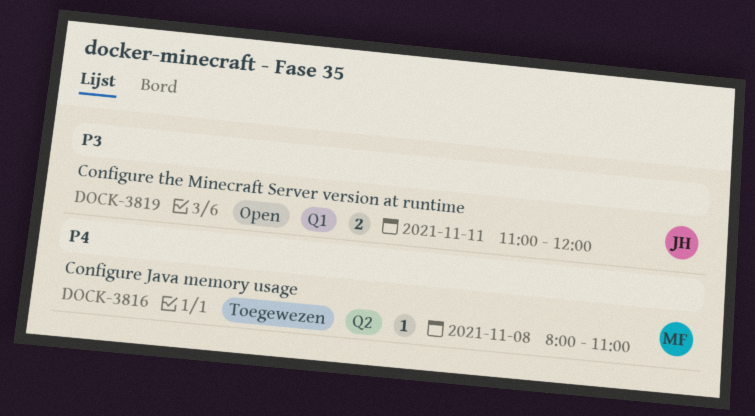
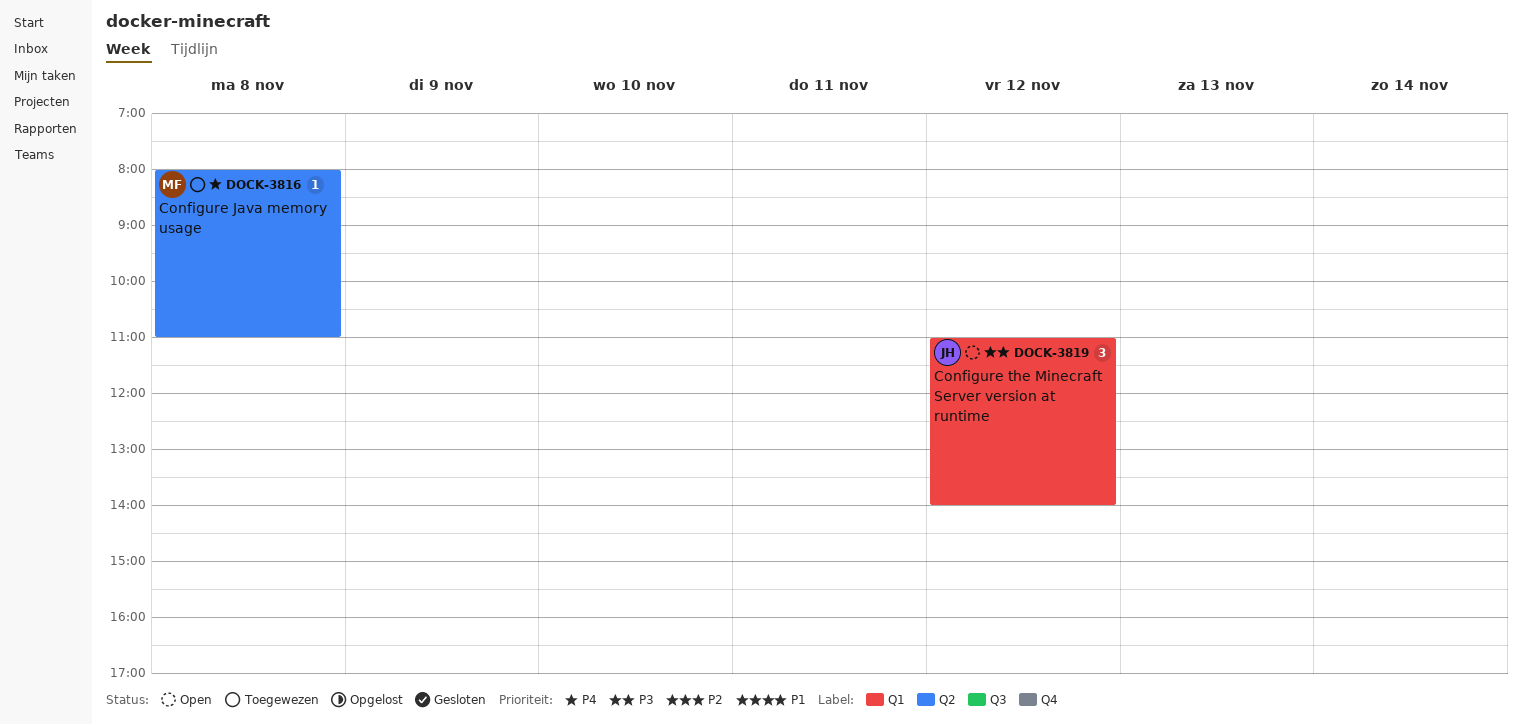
DOCK-3819, estimate: 2 -> 3
DOCK-3819, day: Nov 11 -> Nov 12
DOCK-3819, ends: 12:00 -> 14:00

